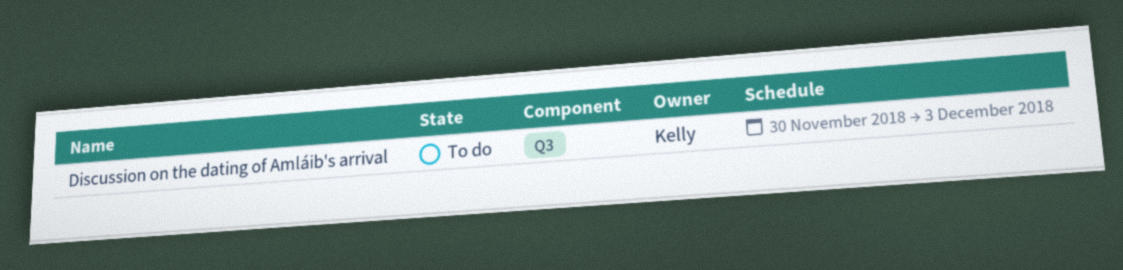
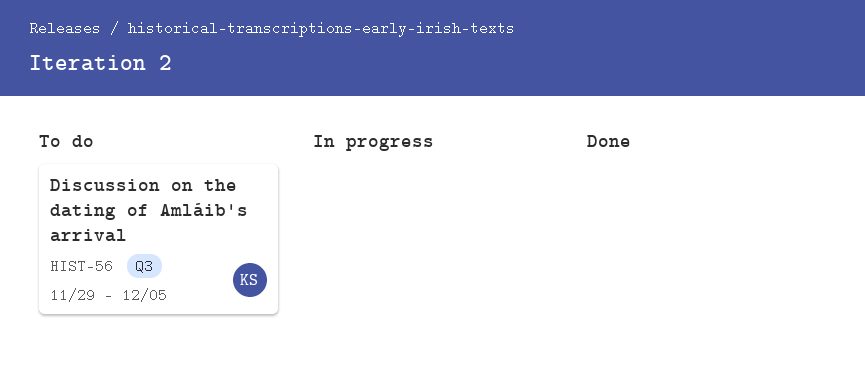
Discussion on the dating of Amláib's arrival, start: Nov 30 -> Nov 29
Discussion on the dating of Amláib's arrival, due: Dec 3 -> Dec 5

